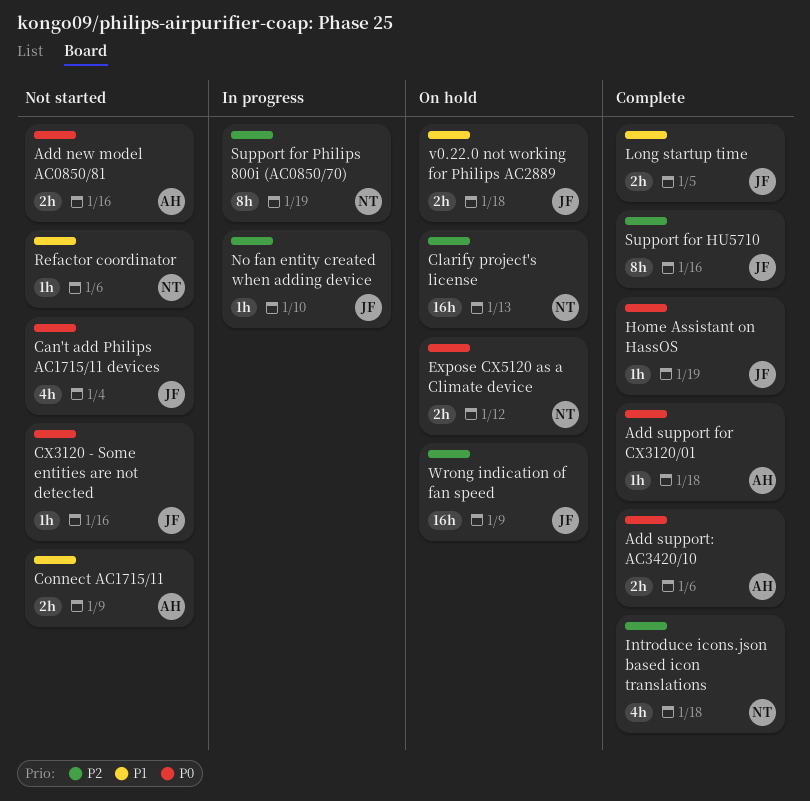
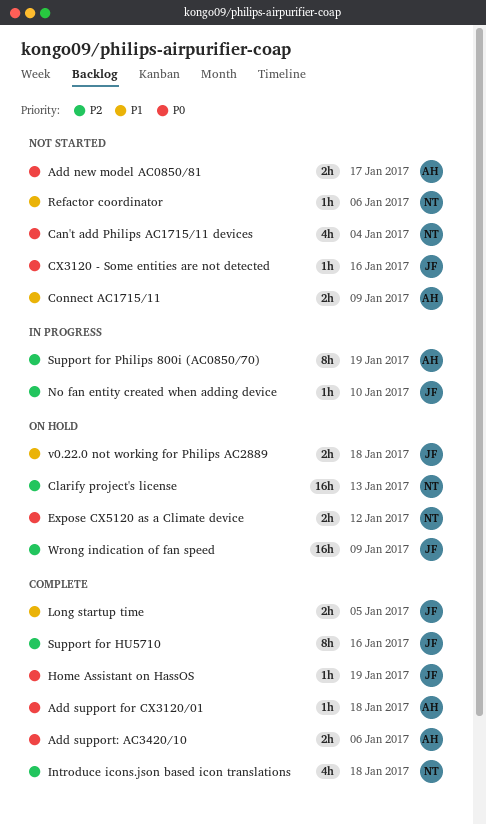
Add new model AC0850/81, due: Jan 16 -> Jan 17
Can't add Philips AC1715/11 devices, owner: JF -> NT
Support for Philips 800i (AC0850/70), owner: NT -> AH

